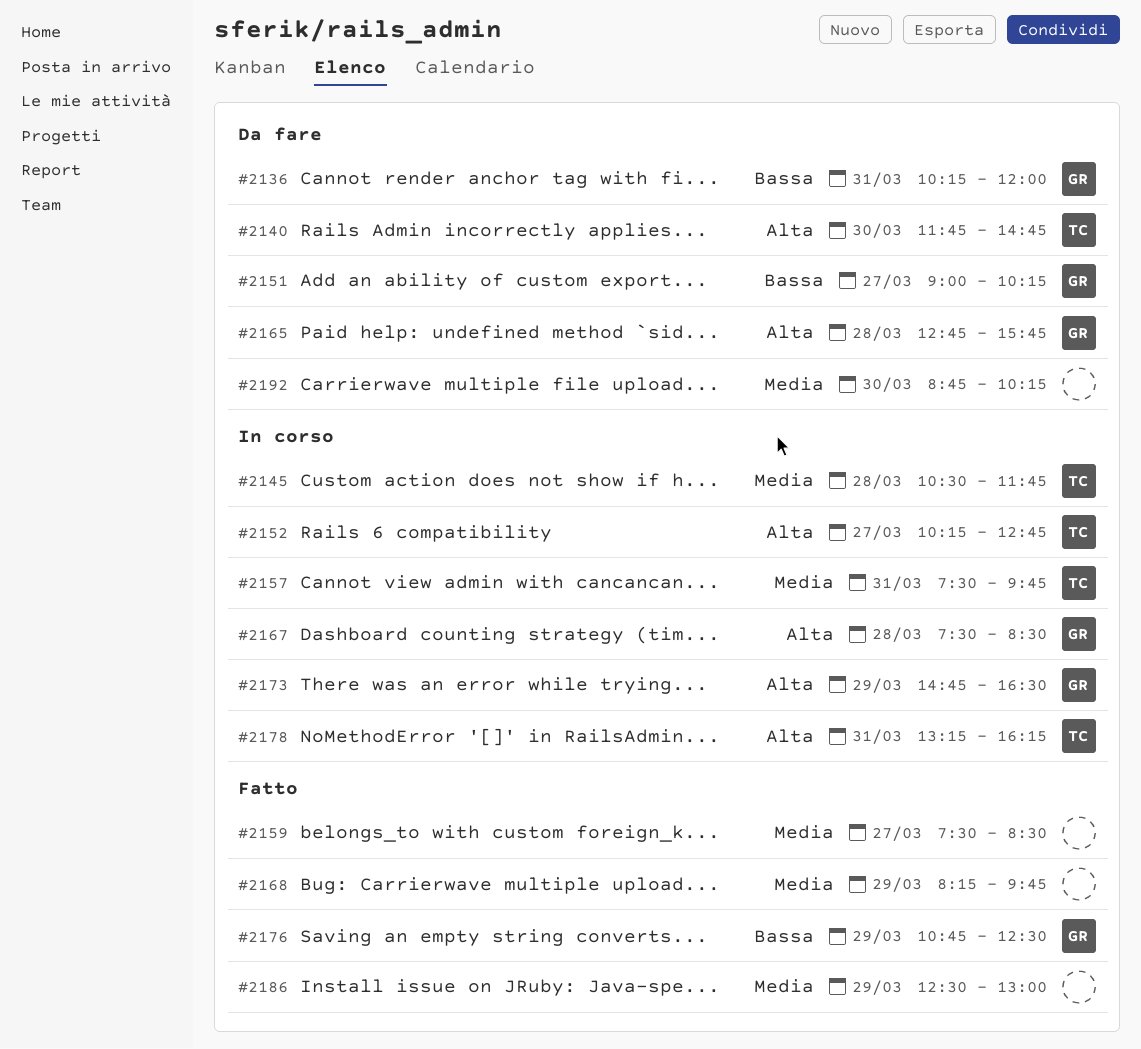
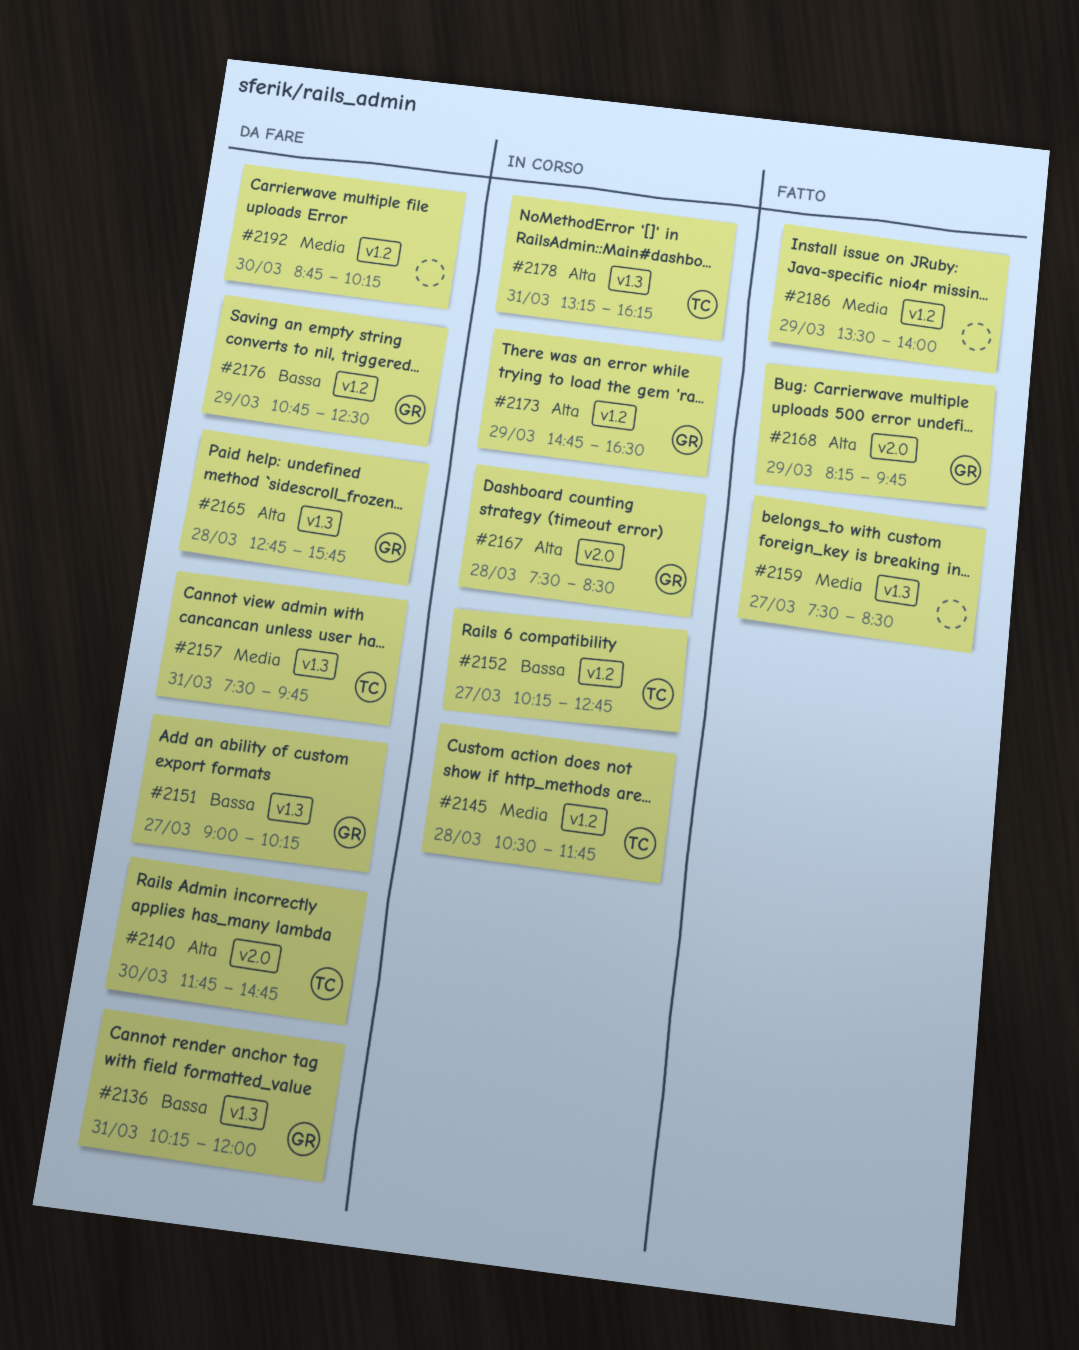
#2152, priority: Alta -> Bassa
#2157, status: In corso -> Da fare
#2168, owner: none -> GR
#2168, priority: Media -> Alta
#2176, status: Fatto -> Da fare
#2186, begins: 12:30 -> 13:30
#2186, ends: 13:00 -> 14:00

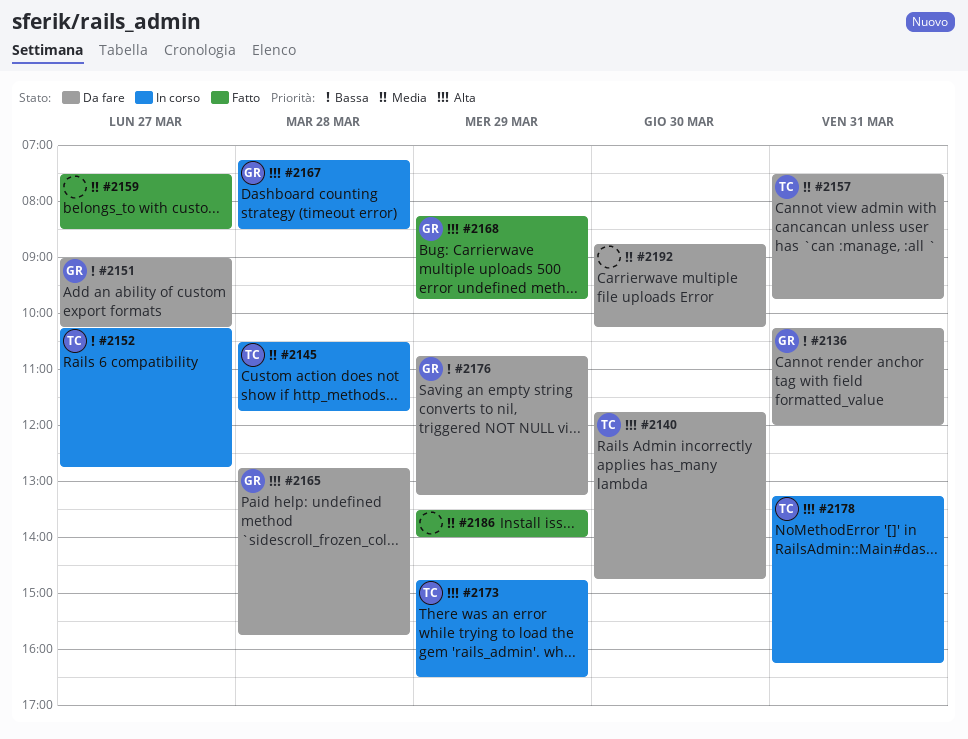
#2167, begins: 07:30 -> 07:15
#2173, owner: GR -> TC
#2176, ends: 12:30 -> 13:15

